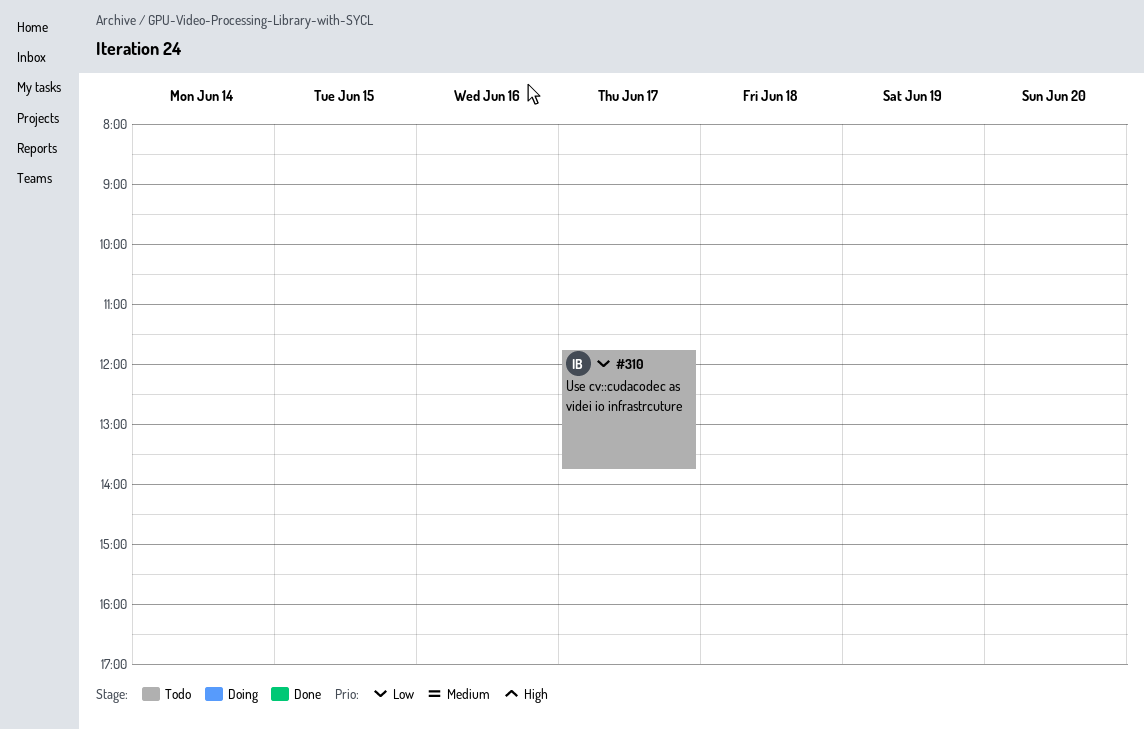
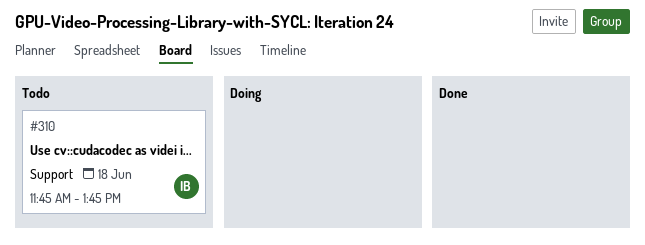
#310, day: Jun 17 -> Jun 18

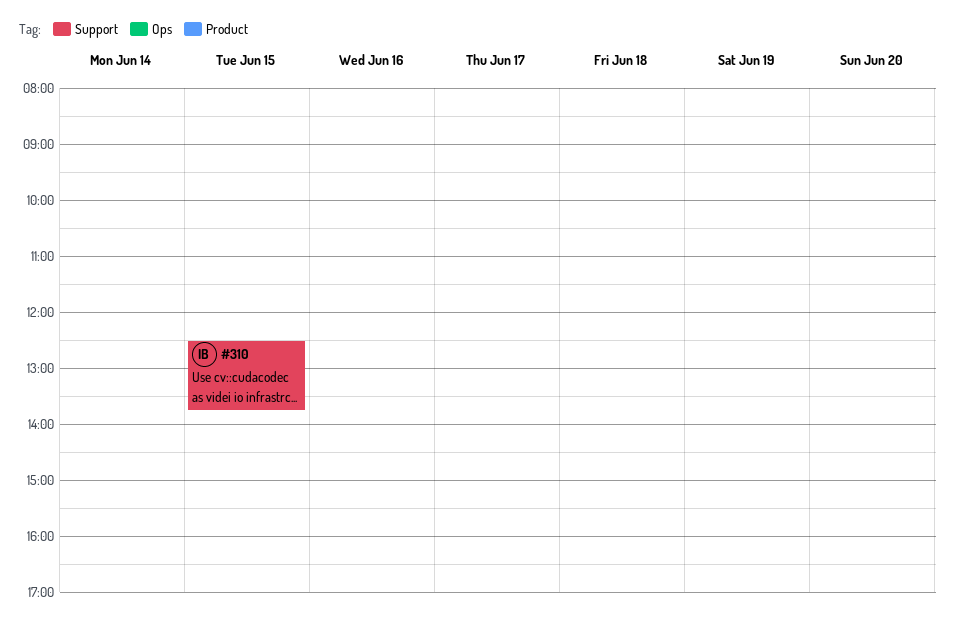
#310, day: Jun 18 -> Jun 15
#310, begins: 11:45 -> 12:30

